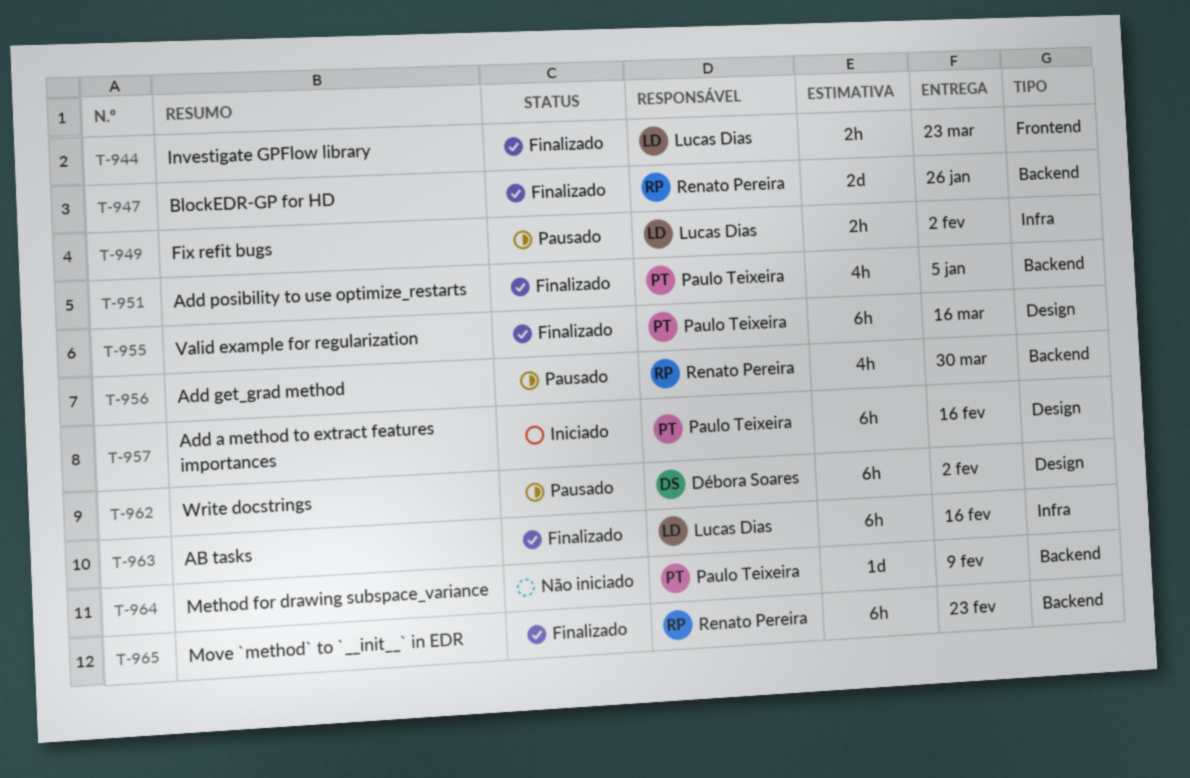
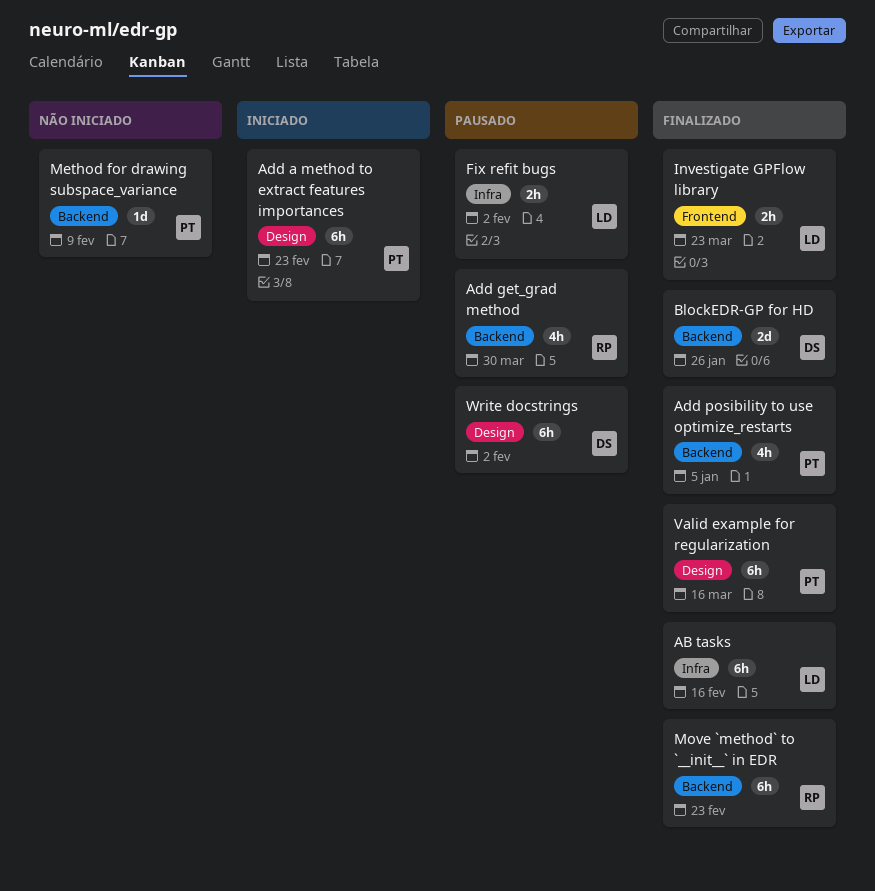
Add a method to extract features importances, due: Feb 16 -> Feb 23
BlockEDR-GP for HD, owner: Renato Pereira -> Débora Soares

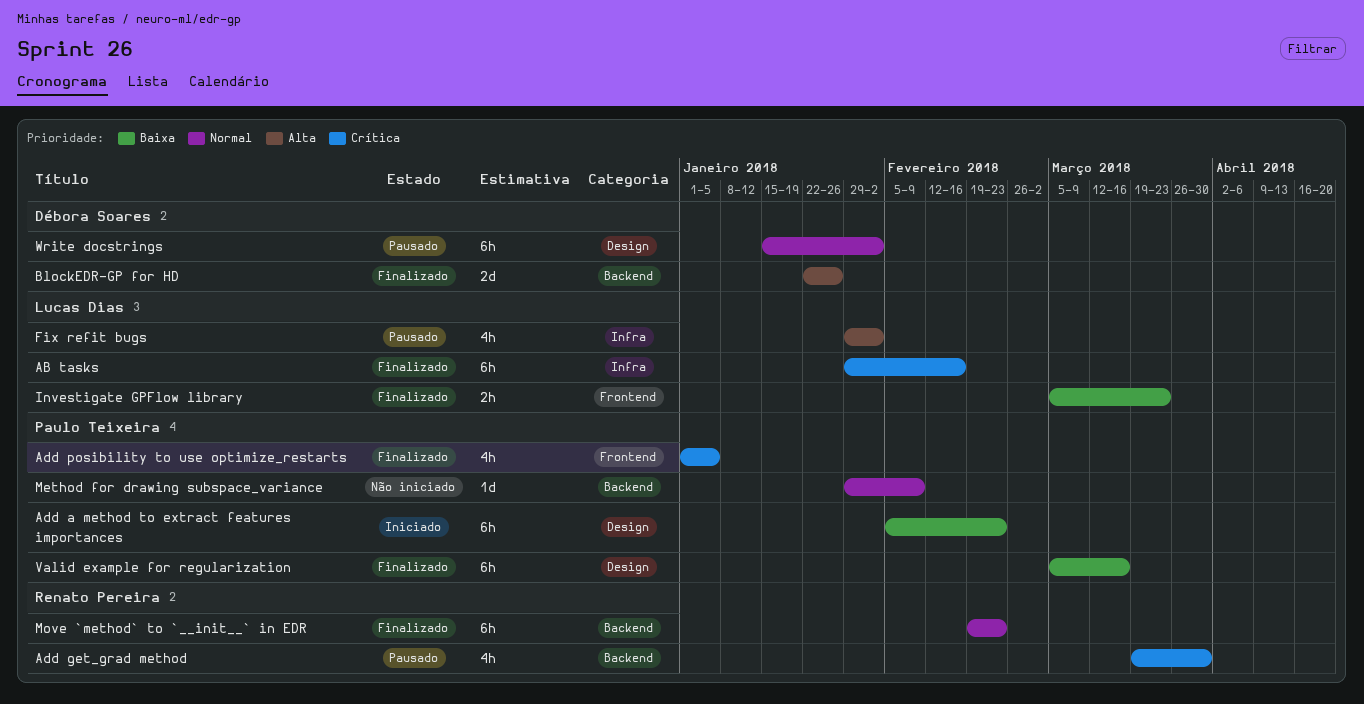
Add posibility to use optimize_restarts, label: Backend -> Frontend
Fix refit bugs, estimate: 2h -> 4h

